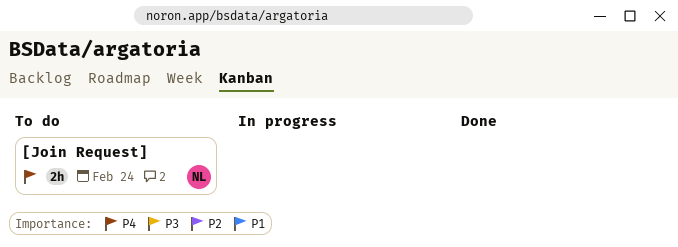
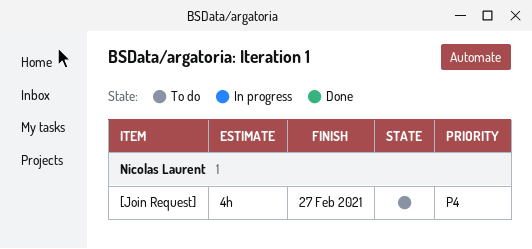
[Join Request], estimate: 2h -> 4h
[Join Request], due: Feb 24 -> Feb 27

